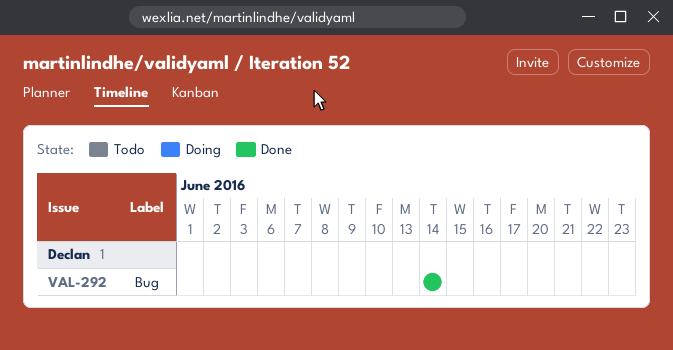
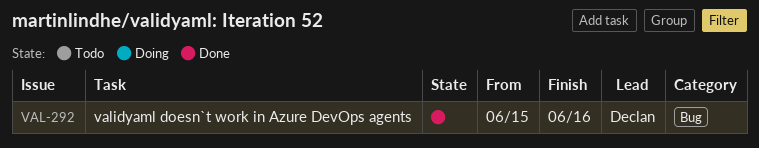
VAL-292, start: Jun 14 -> Jun 15
VAL-292, due: Jun 14 -> Jun 16

